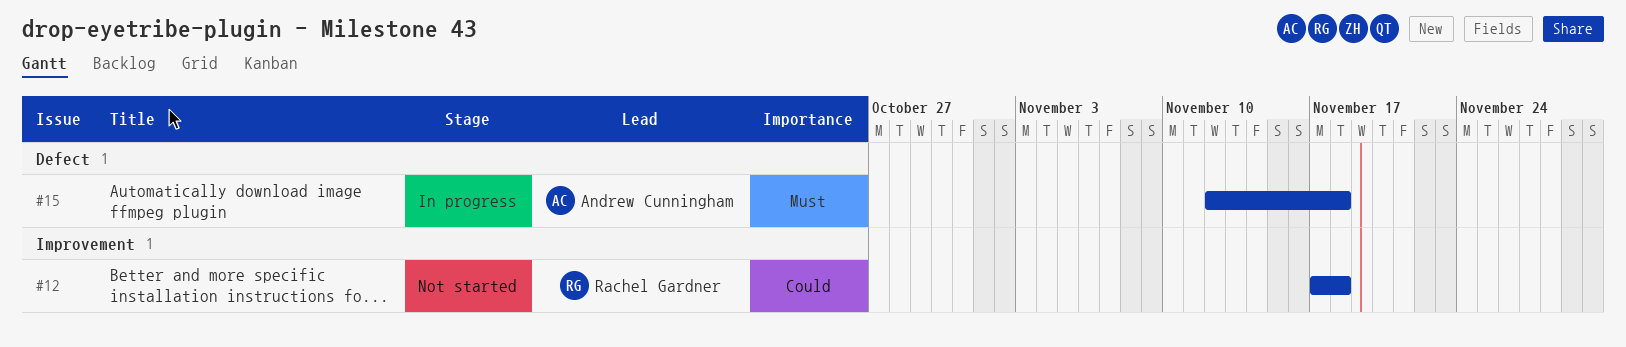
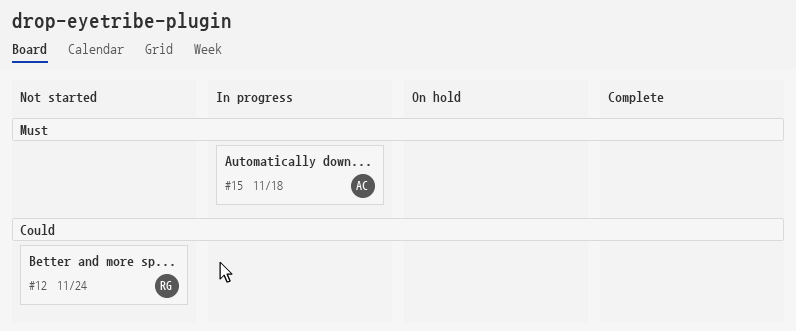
#12, due: Nov 18 -> Nov 24

